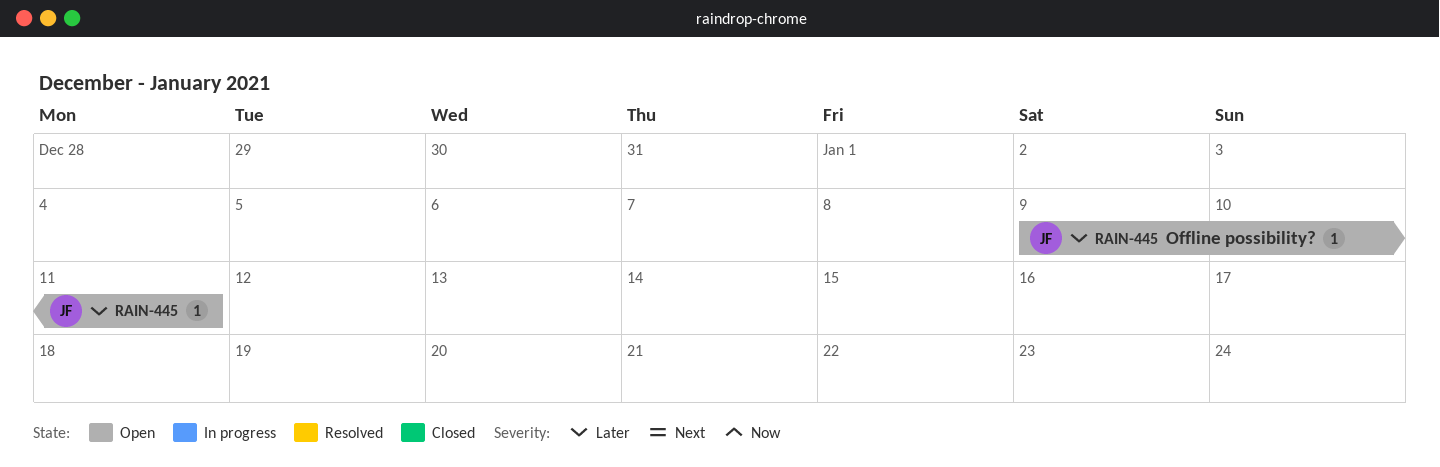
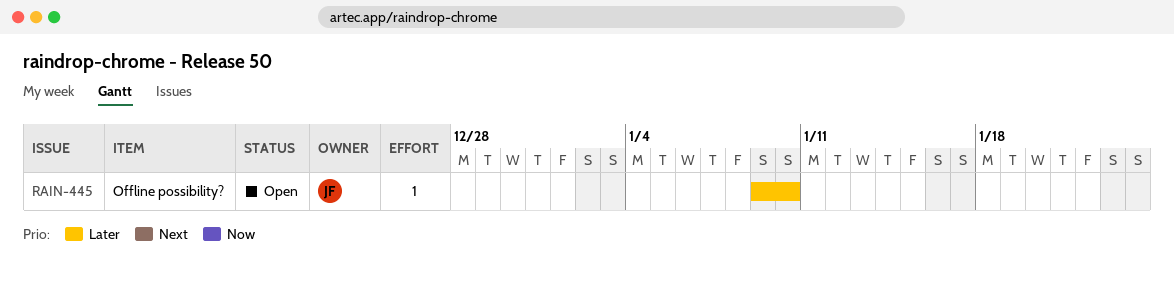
RAIN-445, due: Jan 11 -> Jan 10

